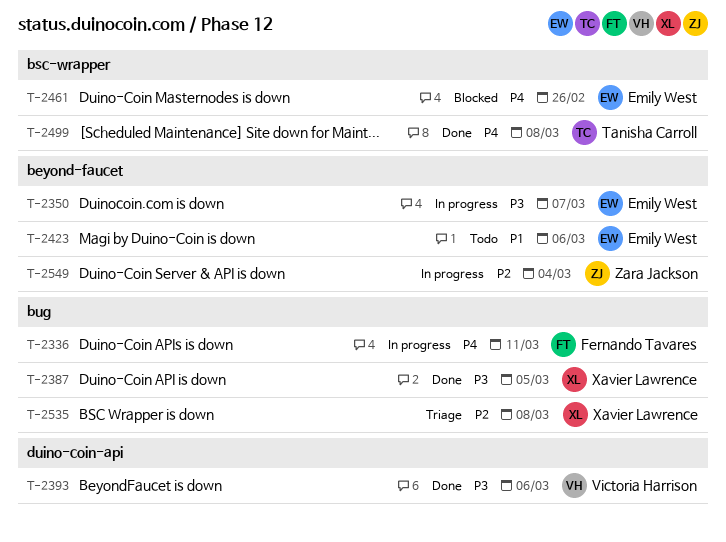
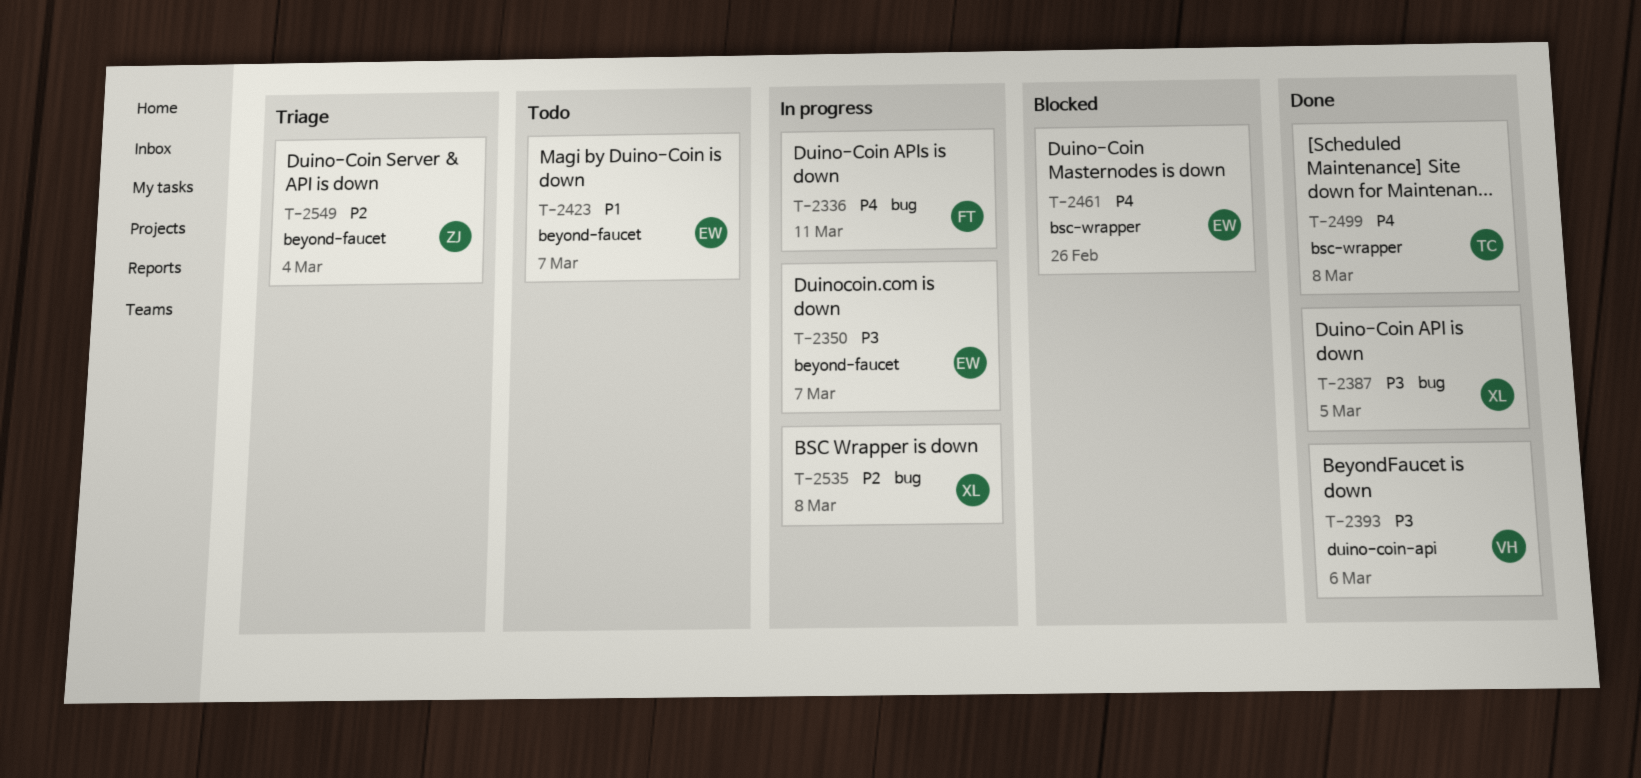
T-2423, due: Mar 6 -> Mar 7
T-2535, status: Triage -> In progress
T-2549, status: In progress -> Triage

